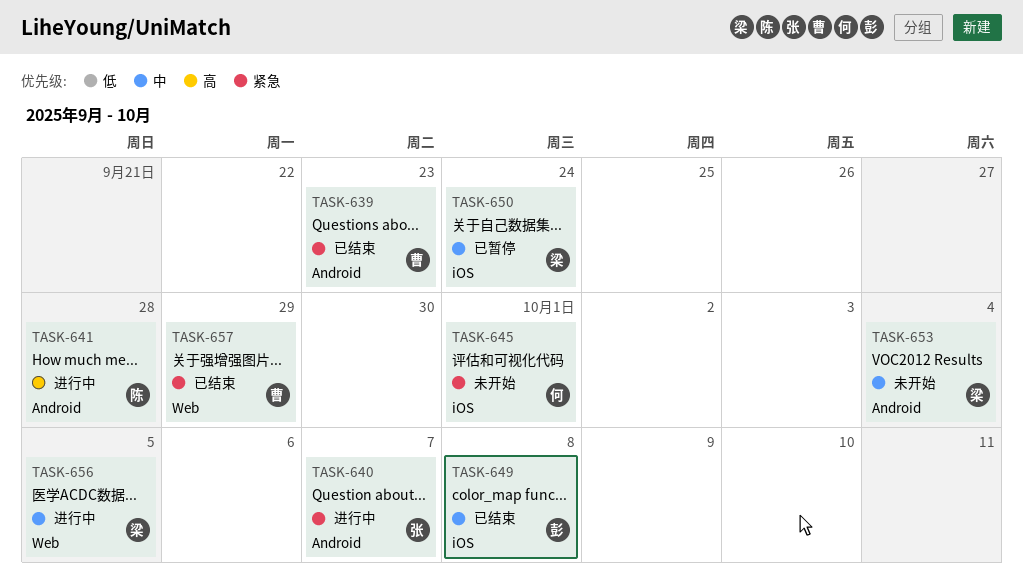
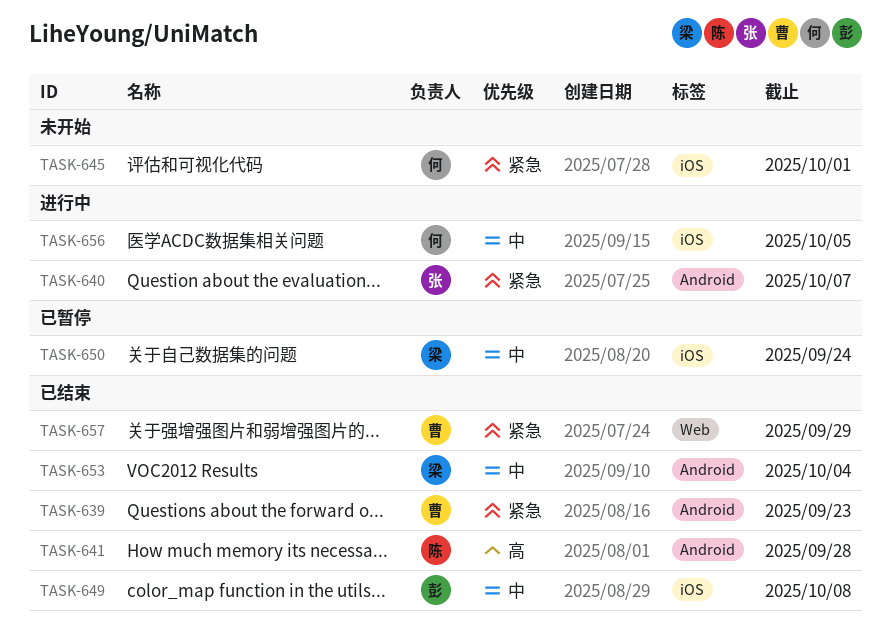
TASK-641, status: 进行中 -> 已结束
TASK-653, status: 未开始 -> 已结束
TASK-656, owner: 梁 -> 何
TASK-656, label: Web -> iOS

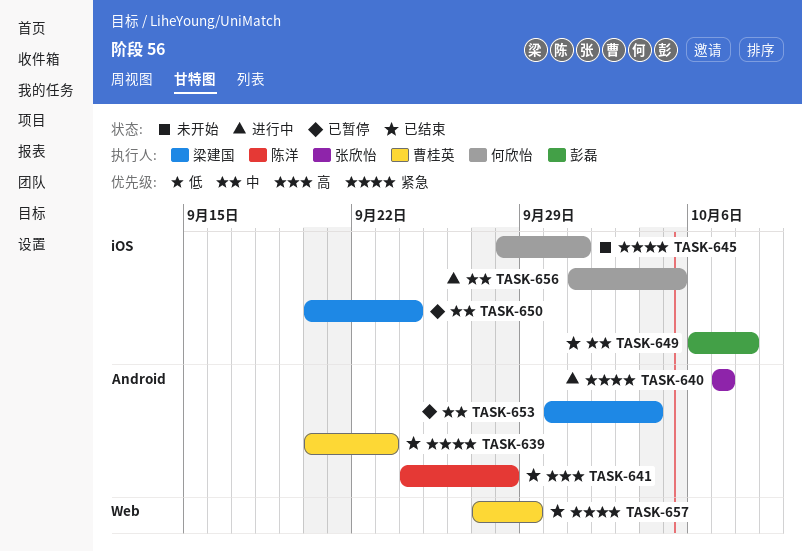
TASK-653, status: 已结束 -> 已暂停

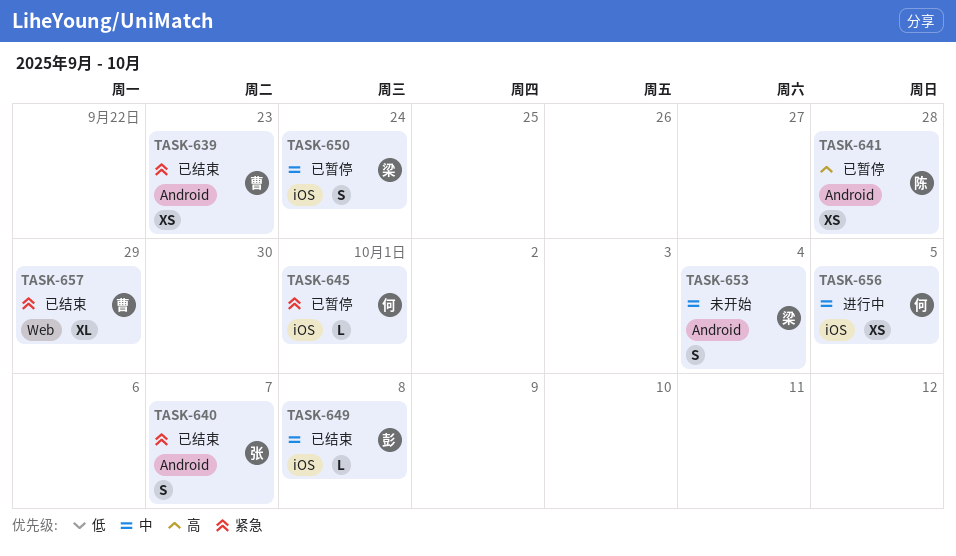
TASK-640, status: 进行中 -> 已结束
TASK-641, status: 已结束 -> 已暂停
TASK-645, status: 未开始 -> 已暂停
TASK-653, status: 已暂停 -> 未开始

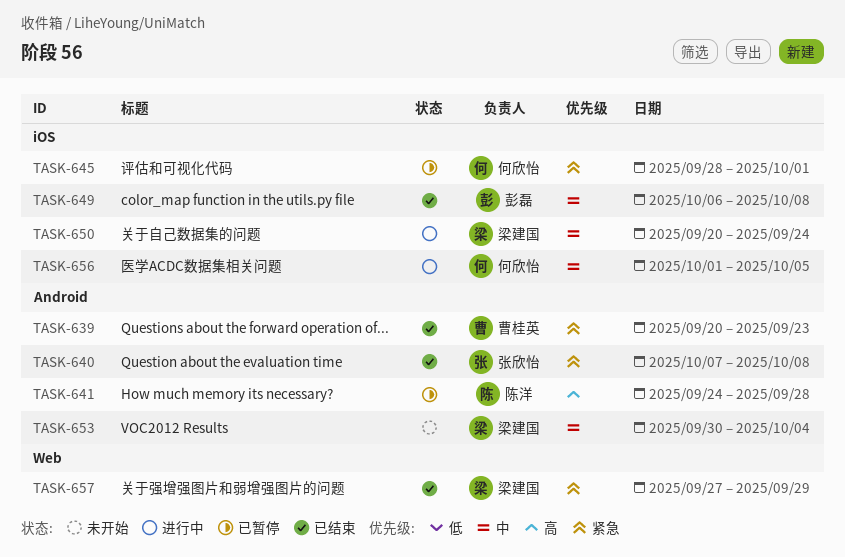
TASK-640, due: Oct 7 -> Oct 8
TASK-650, status: 已暂停 -> 进行中
TASK-657, owner: 曹桂英 -> 梁建国

